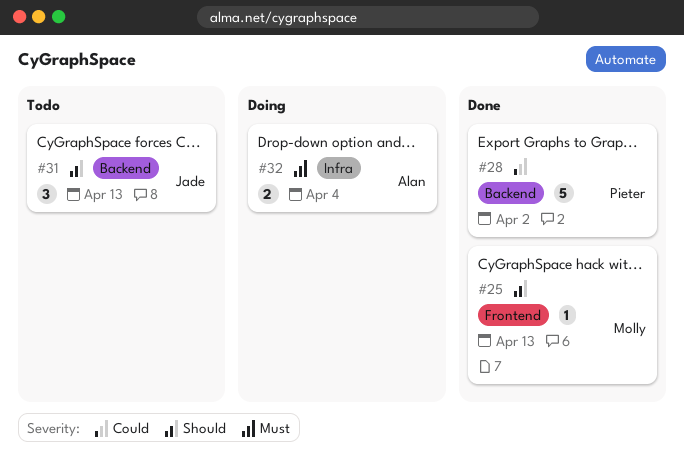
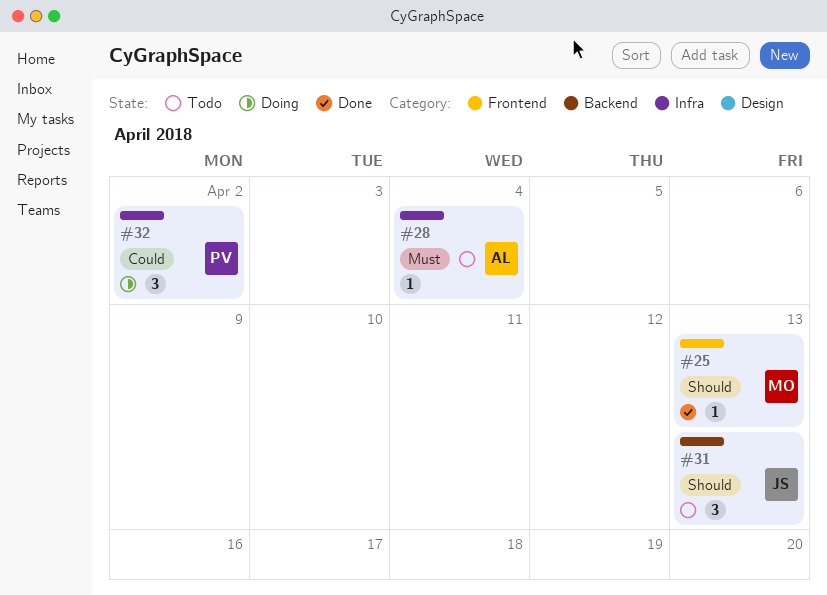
#28, status: Done -> Todo
#28, owner: Pieter -> Alan
#28, priority: Could -> Must
#28, label: Backend -> Infra
#28, estimate: 5 -> 1
#28, due: Apr 2 -> Apr 4
#32, owner: Alan -> Pieter
#32, priority: Must -> Could
#32, estimate: 2 -> 3
#32, due: Apr 4 -> Apr 2

